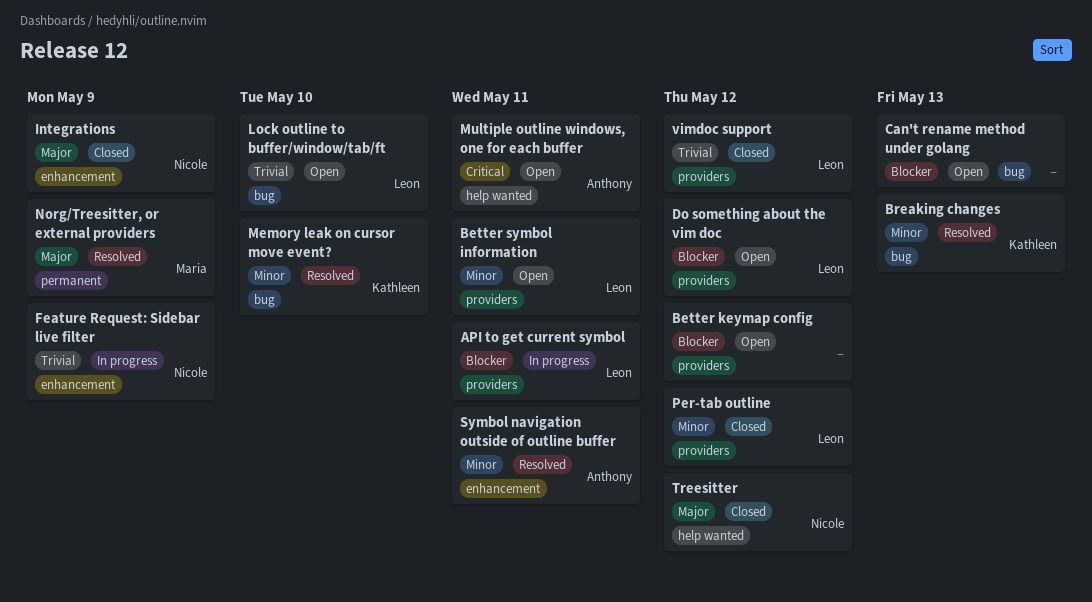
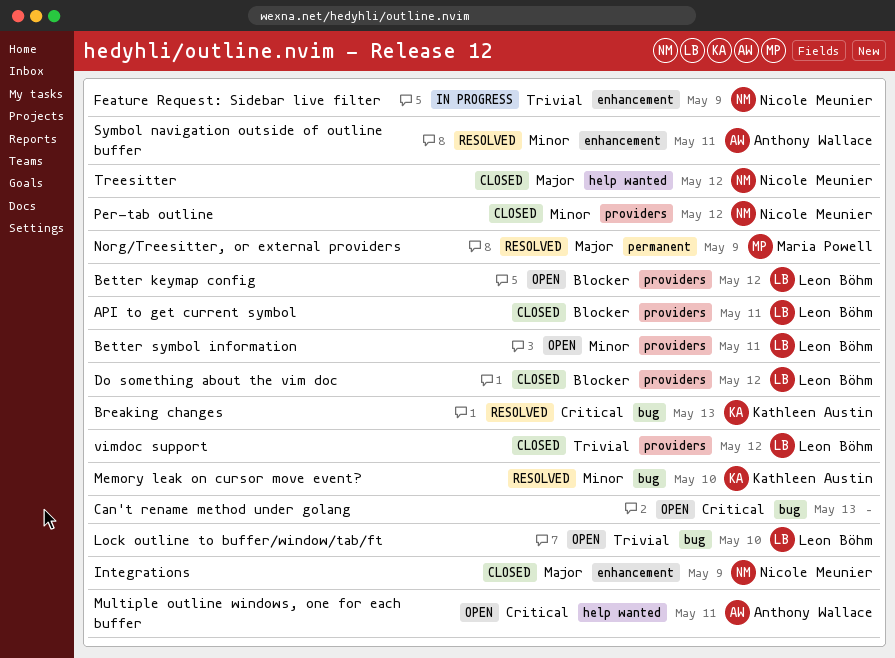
API to get current symbol, status: In progress -> Closed
Better keymap config, owner: none -> Leon Böhm
Breaking changes, priority: Minor -> Critical
Can't rename method under golang, priority: Blocker -> Critical
Do something about the vim doc, status: Open -> Closed
Per-tab outline, owner: Leon Böhm -> Nicole Meunier

